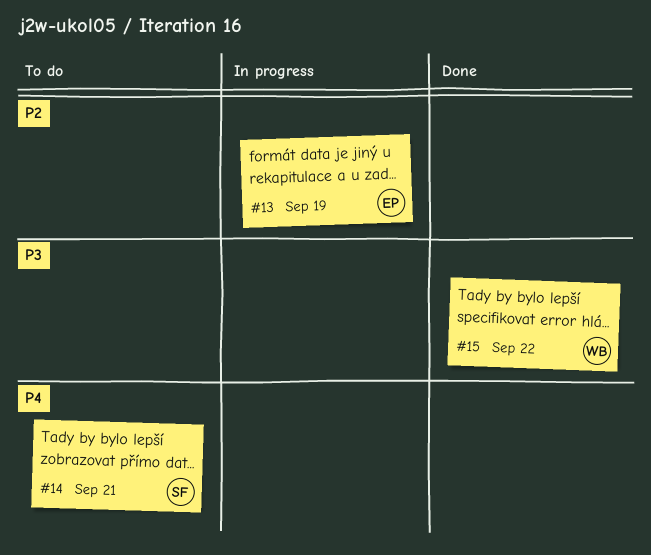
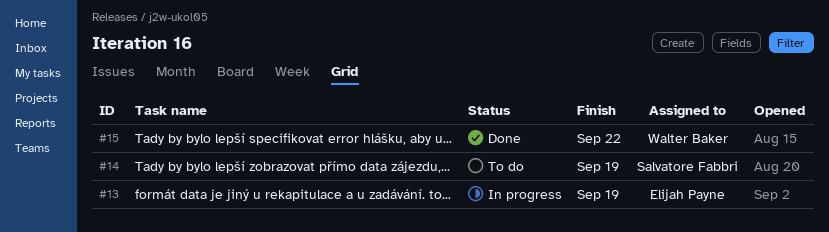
#14, due: Sep 21 -> Sep 19

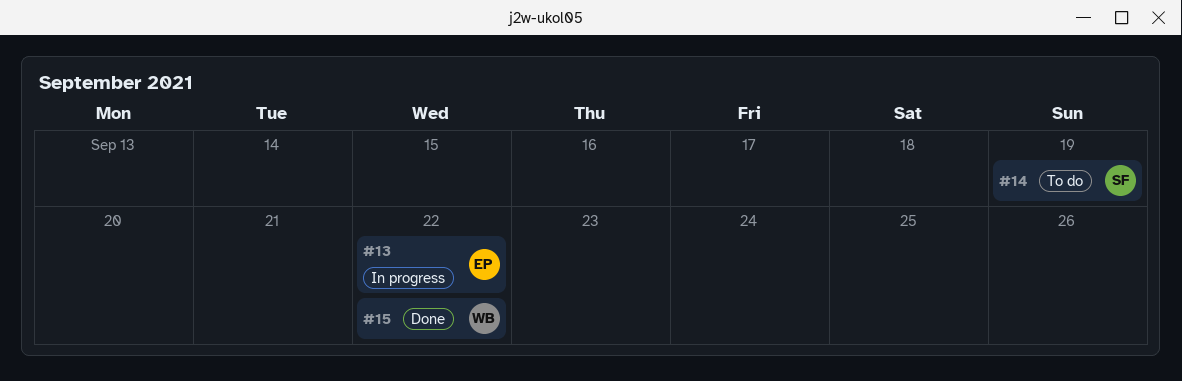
#13, due: Sep 19 -> Sep 22

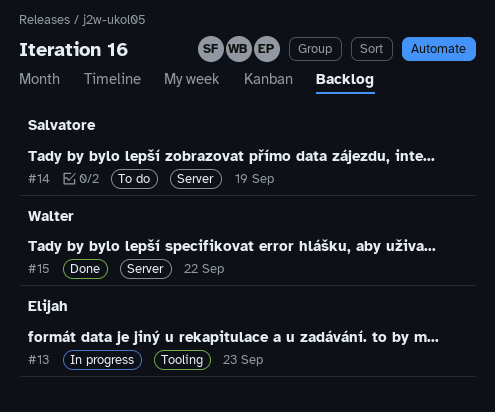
#13, due: Sep 22 -> Sep 23

